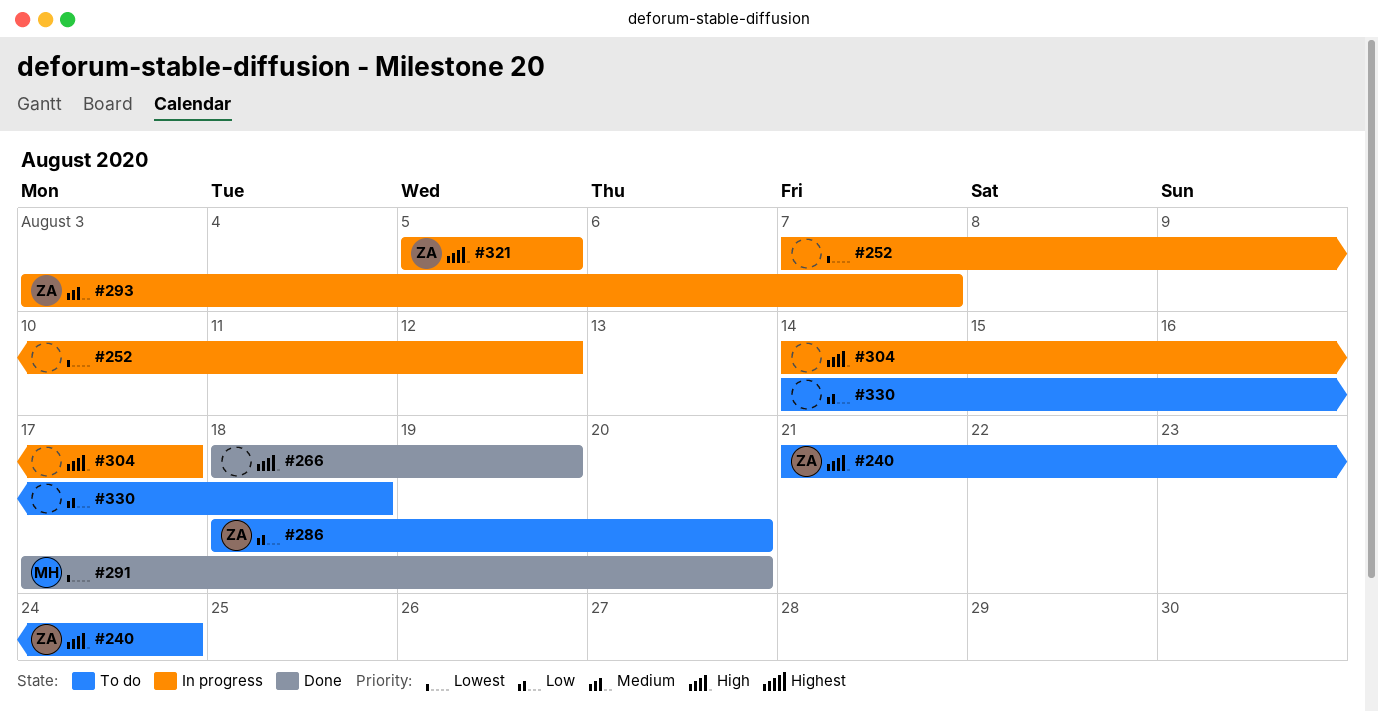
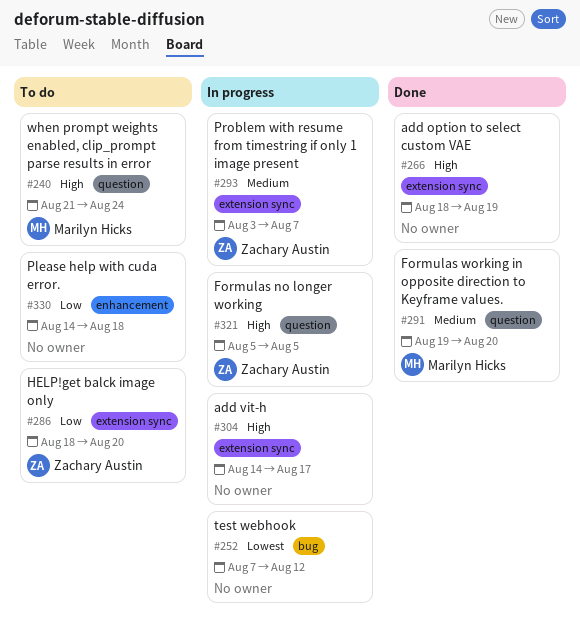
#240, owner: Zachary Austin -> Marilyn Hicks
#291, priority: Lowest -> Medium
#291, start: Aug 17 -> Aug 19

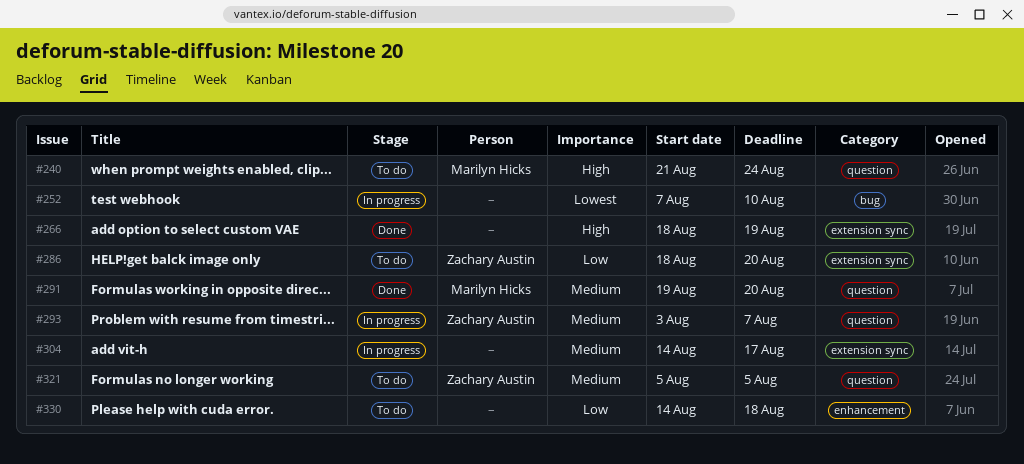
#252, due: Aug 12 -> Aug 10
#293, label: extension sync -> question
#304, priority: High -> Medium
#321, status: In progress -> To do
#321, priority: High -> Medium

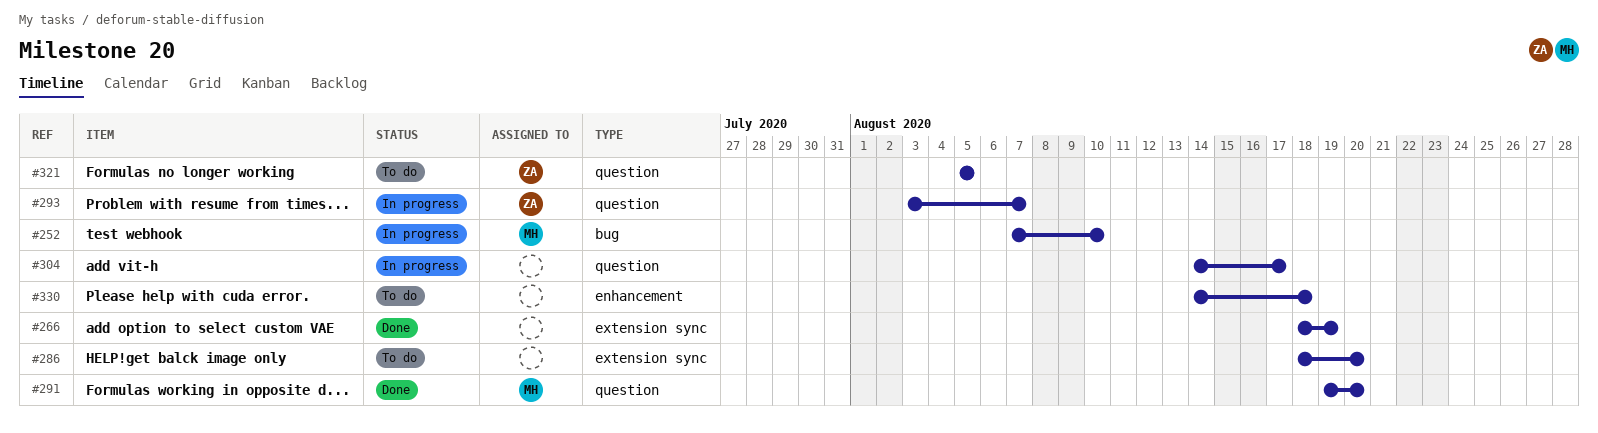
#240: present -> none
#252, owner: none -> Marilyn Hicks
#286, owner: Zachary Austin -> none
#304, label: extension sync -> question

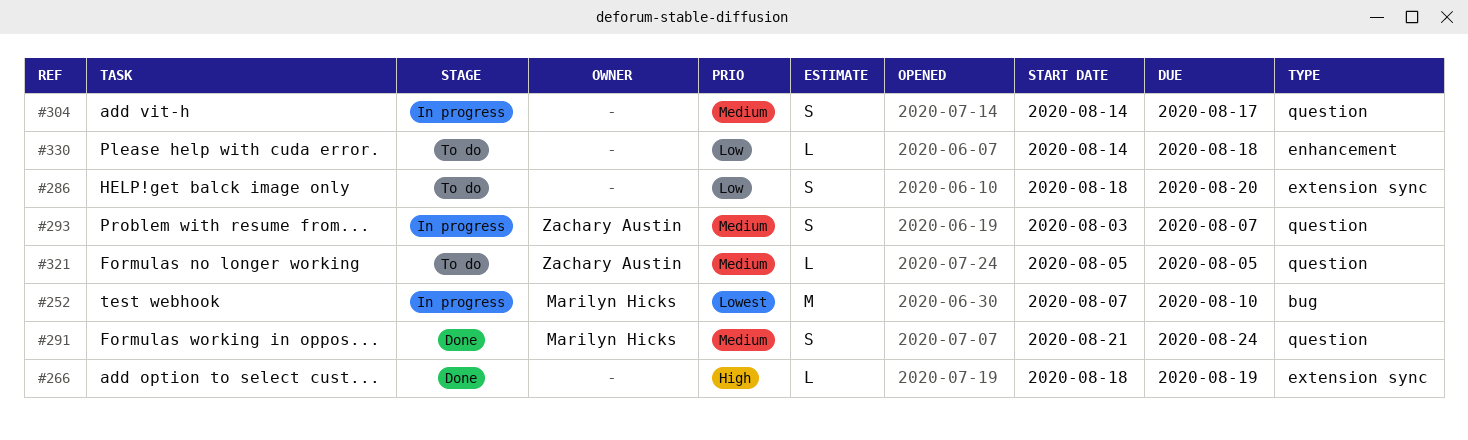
#291, start: Aug 19 -> Aug 21
#291, due: Aug 20 -> Aug 24

